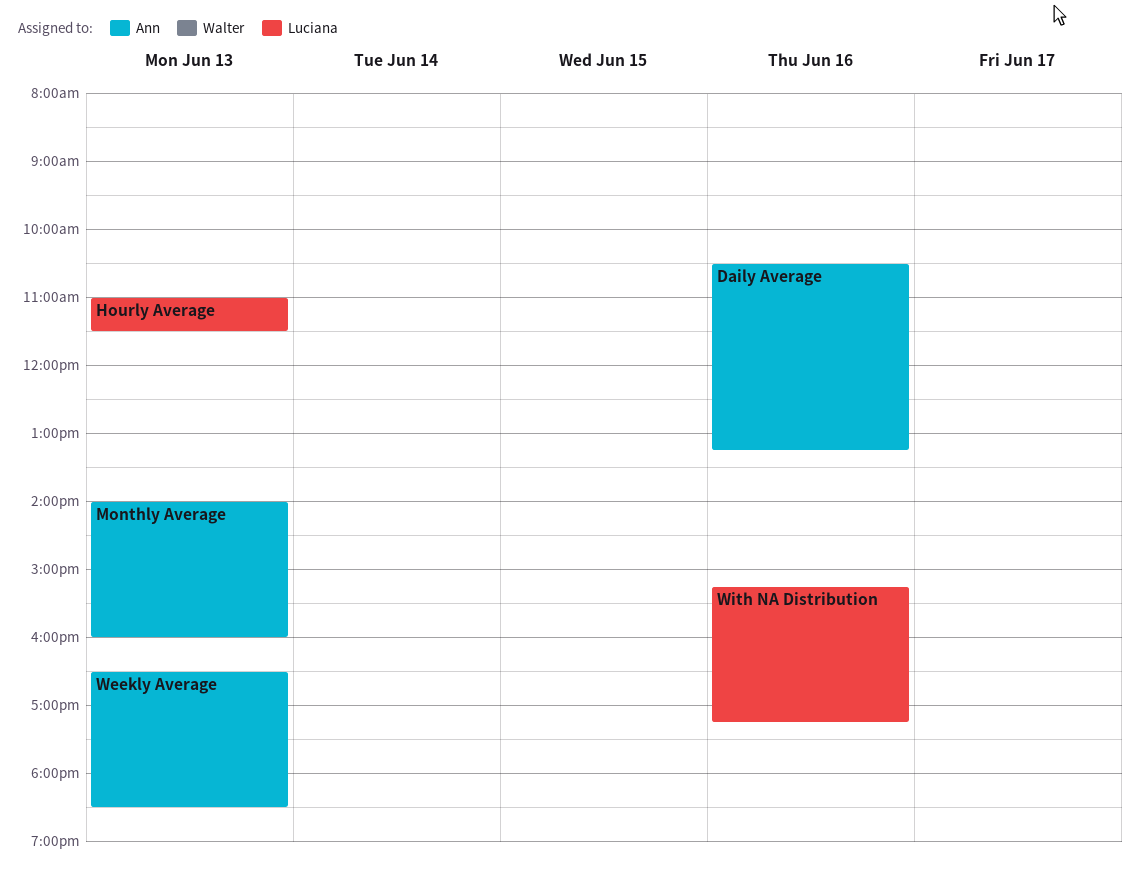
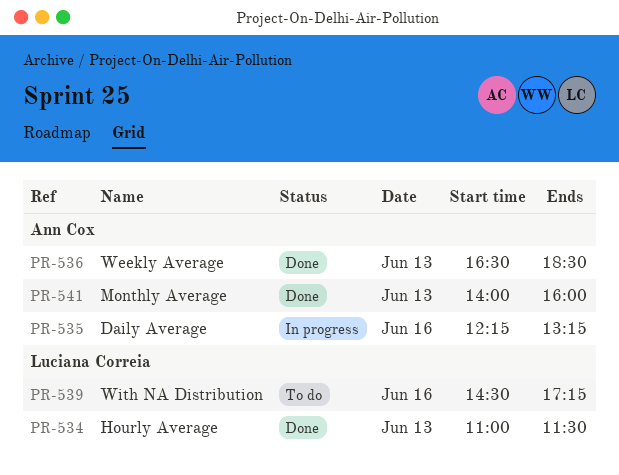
Daily Average, begins: 10:30 -> 12:15
With NA Distribution, begins: 15:15 -> 14:30

